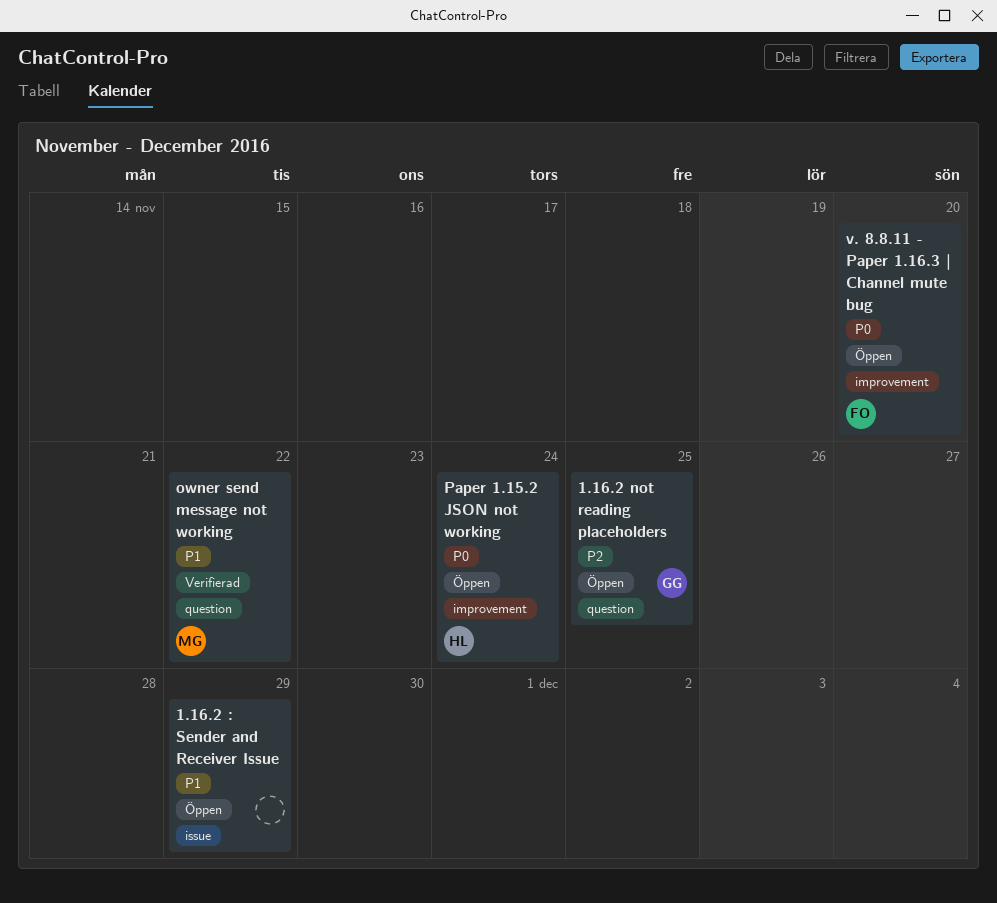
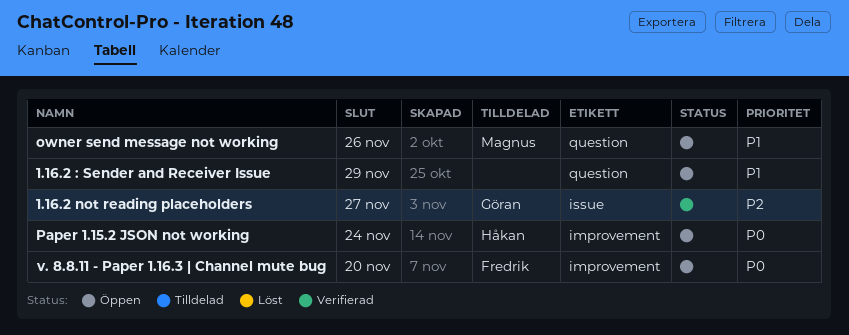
1.16.2 : Sender and Receiver Issue, label: issue -> question
1.16.2 not reading placeholders, status: Öppen -> Verifierad
1.16.2 not reading placeholders, label: question -> issue
1.16.2 not reading placeholders, due: Nov 25 -> Nov 27
owner send message not working, status: Verifierad -> Öppen
owner send message not working, due: Nov 22 -> Nov 26

